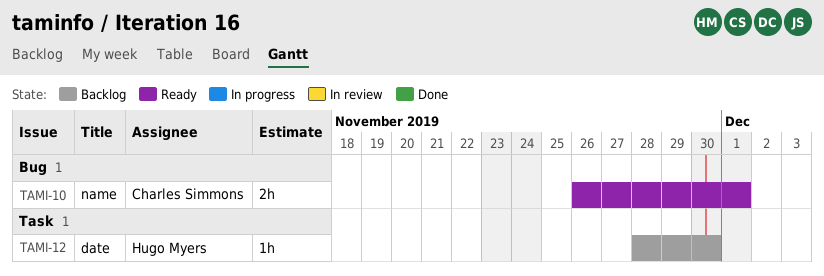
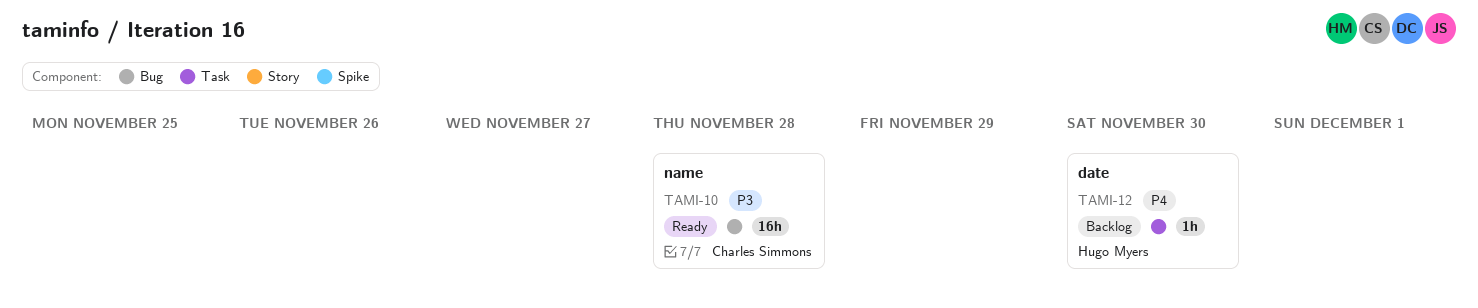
TAMI-10, estimate: 2h -> 16h
TAMI-10, due: Dec 1 -> Nov 28

